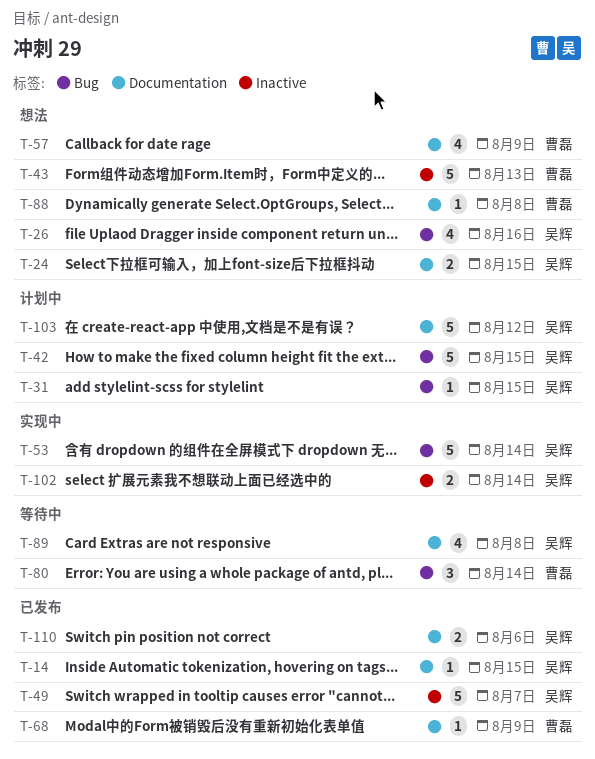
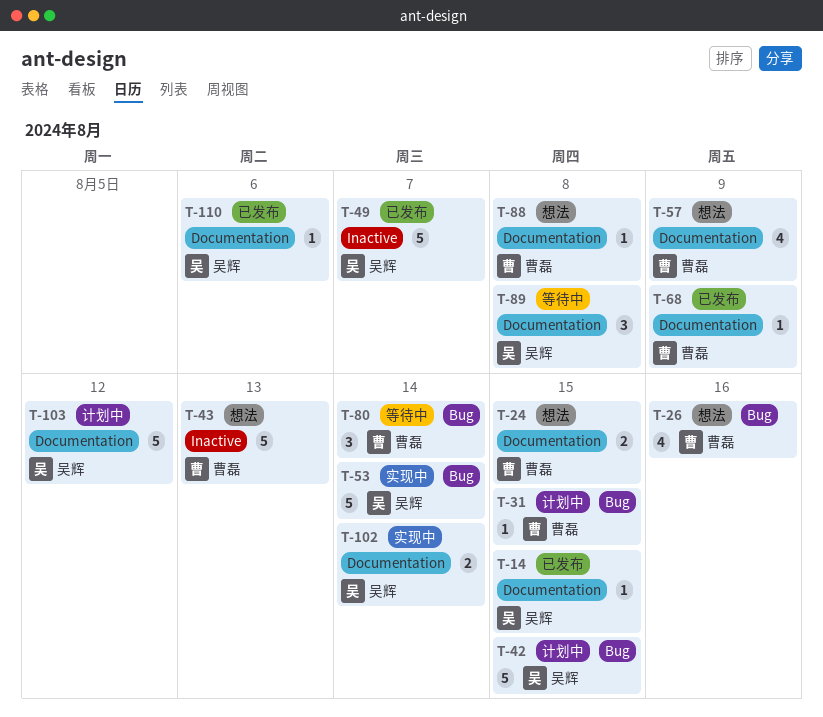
T-24, owner: 吴辉 -> 曹磊
T-26, owner: 吴辉 -> 曹磊
T-31, owner: 吴辉 -> 曹磊
T-89, estimate: 4 -> 3
T-102, label: Inactive -> Documentation
T-110, estimate: 2 -> 1

